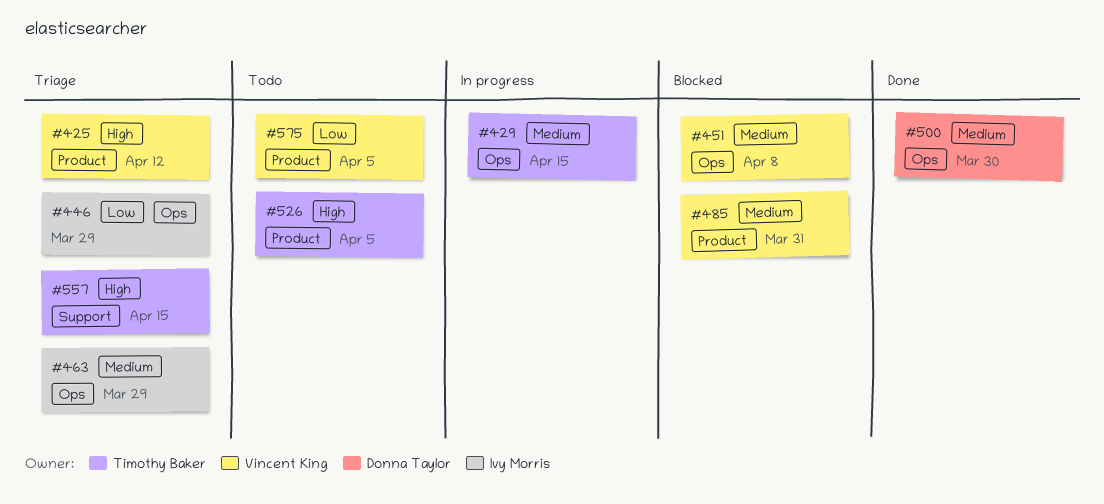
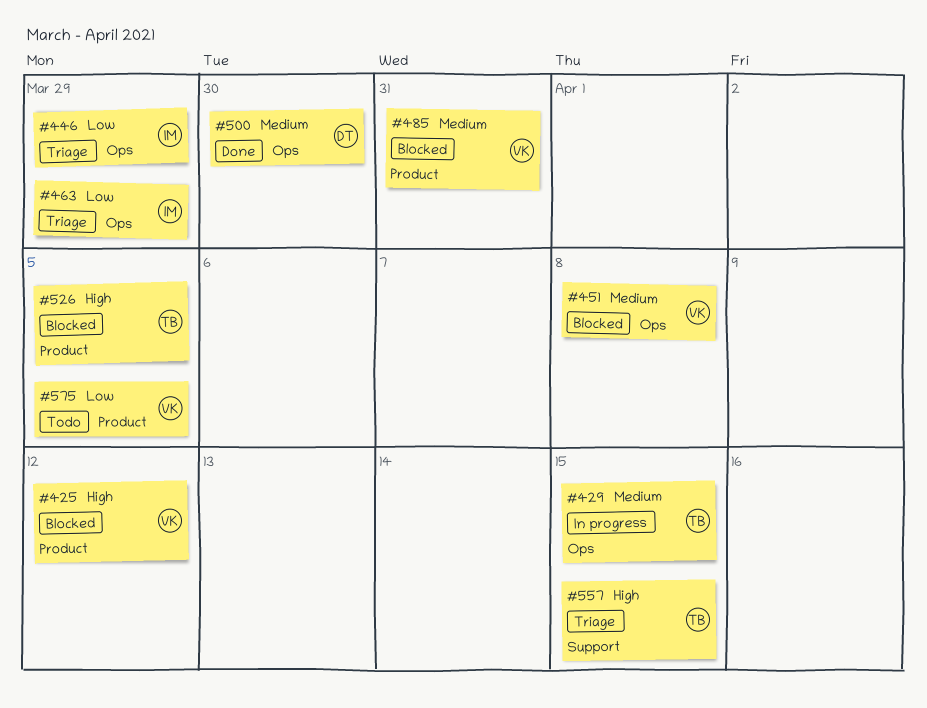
#425, status: Triage -> Blocked
#463, priority: Medium -> Low
#526, status: Todo -> Blocked

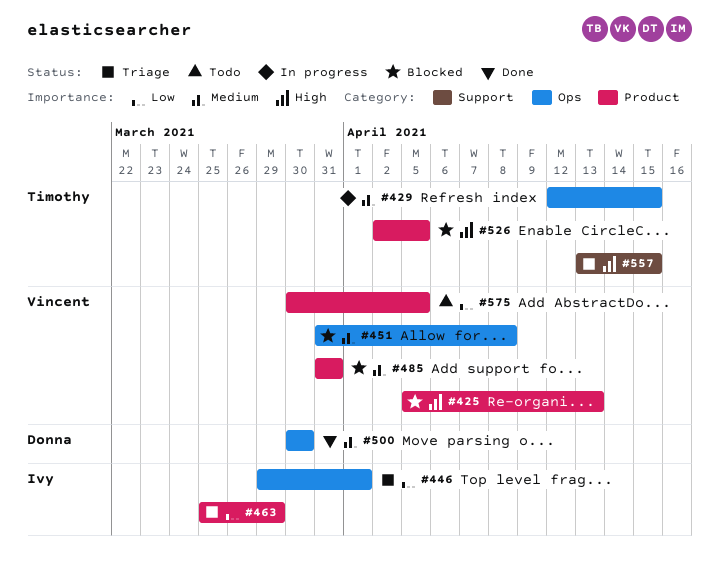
#425, due: Apr 12 -> Apr 13
#446, due: Mar 29 -> Apr 1
#463, label: Ops -> Product

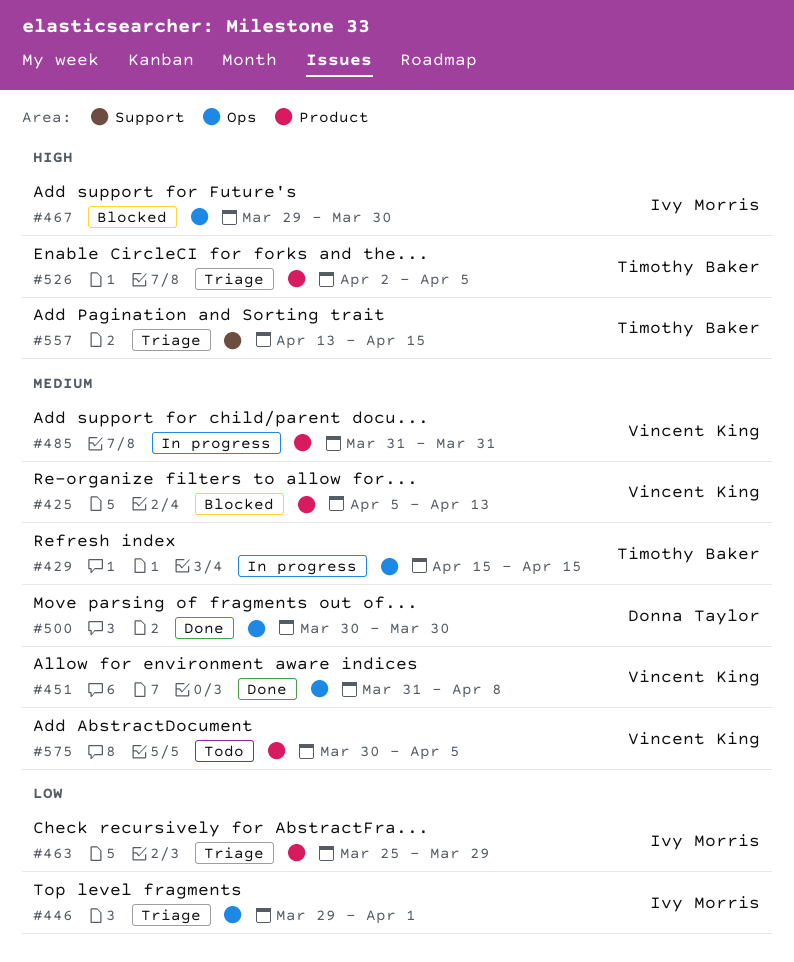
#425, priority: High -> Medium
#429, start: Apr 12 -> Apr 15
#451, status: Blocked -> Done
#467: none -> present
#485, status: Blocked -> In progress
#526, status: Blocked -> Triage
#575, priority: Low -> Medium

